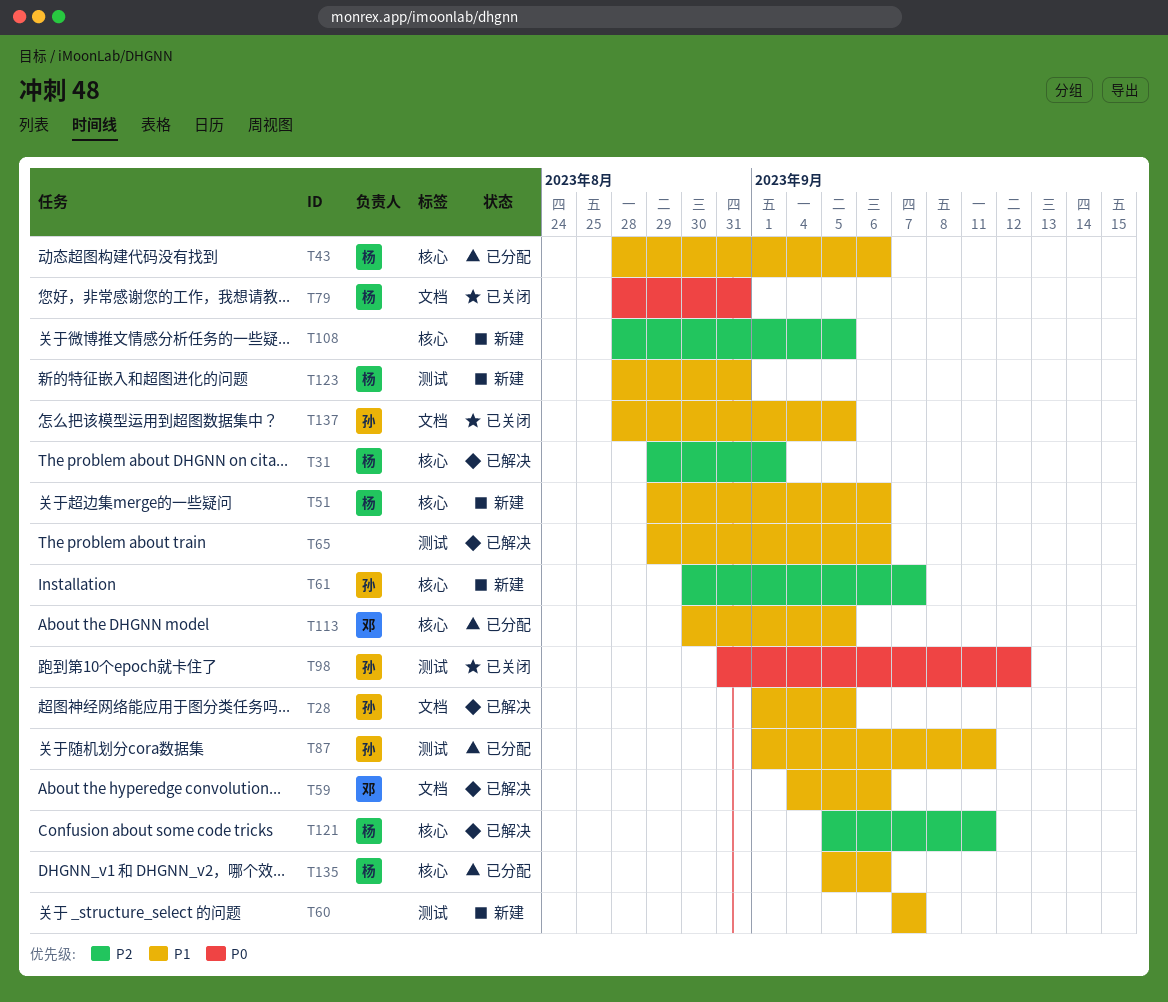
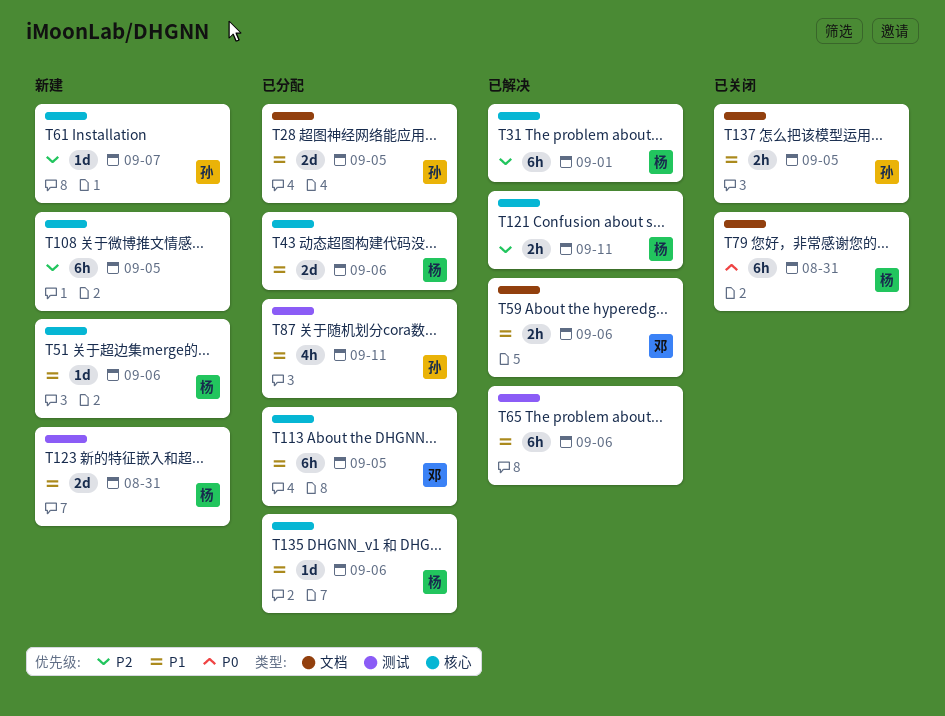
T28, status: 已解决 -> 已分配
T60: present -> none
T98: present -> none

